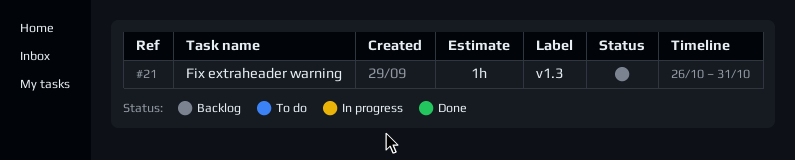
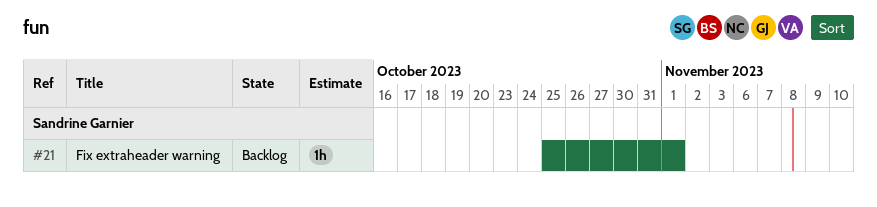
#21, start: Oct 26 -> Oct 25
#21, due: Oct 31 -> Nov 1

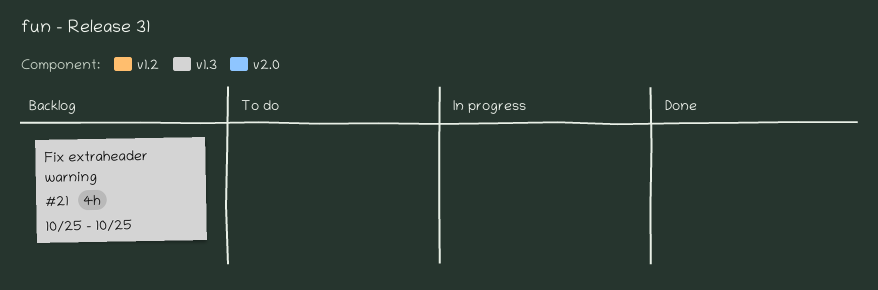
#21, estimate: 1h -> 4h
#21, due: Nov 1 -> Oct 25

